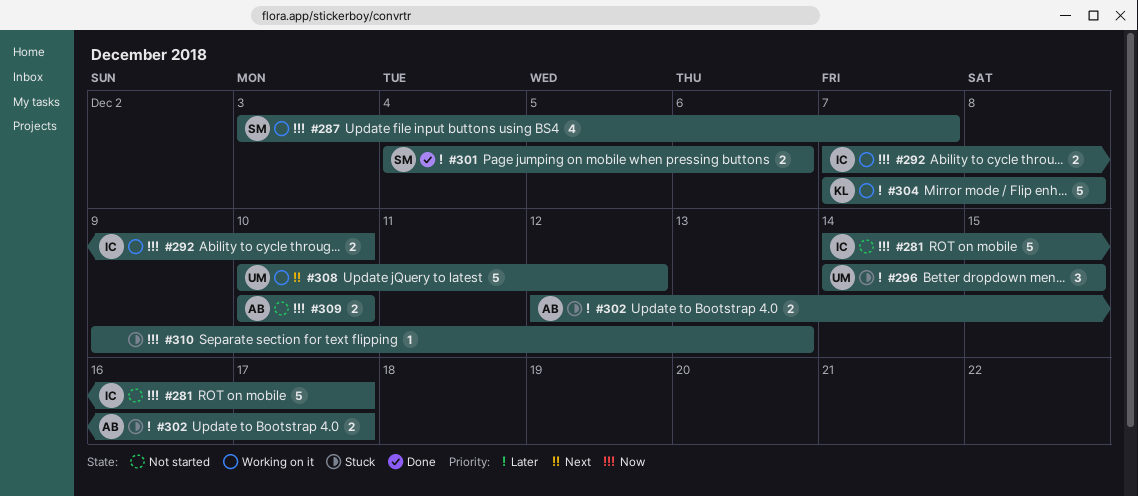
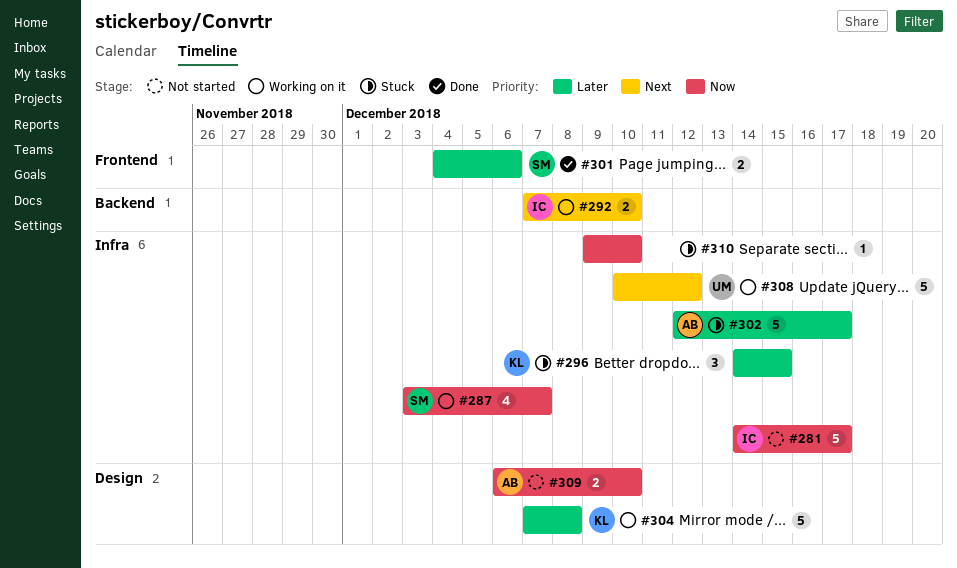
#292, priority: Now -> Next
#296, owner: UM -> KL
#302, estimate: 2 -> 5
#309, start: Dec 10 -> Dec 6
#310, due: Dec 13 -> Dec 10

